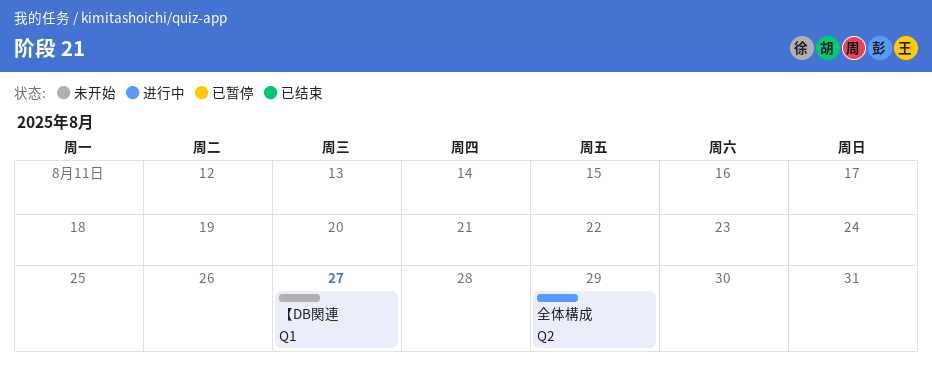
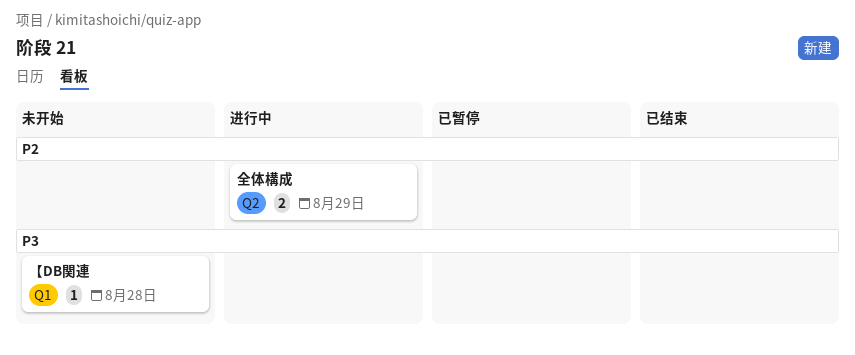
【DB関連, due: Aug 27 -> Aug 28

